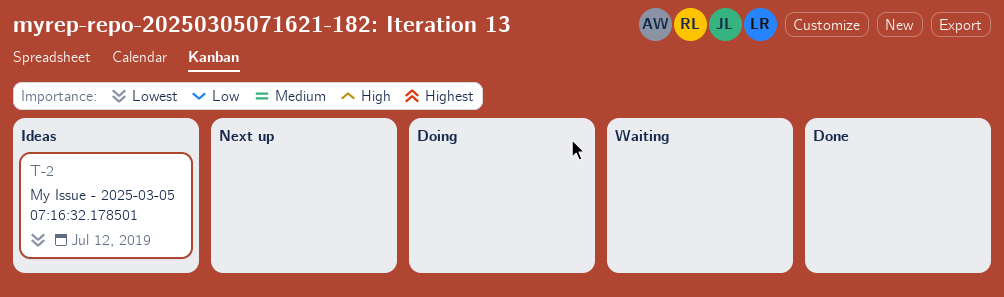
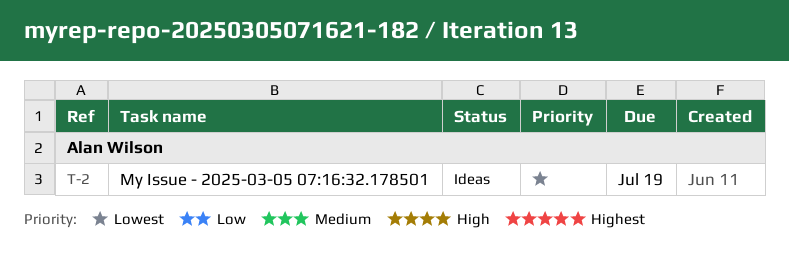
T-2, due: Jul 12 -> Jul 19

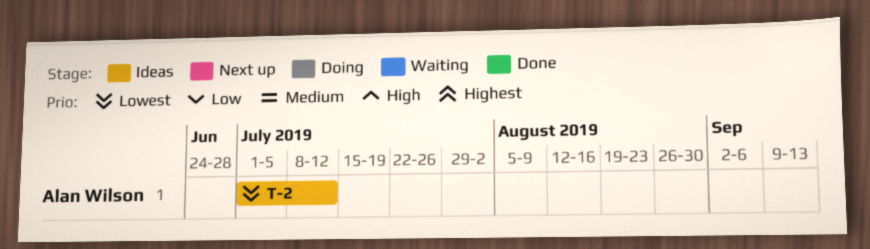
T-2, due: Jul 19 -> Jul 12

